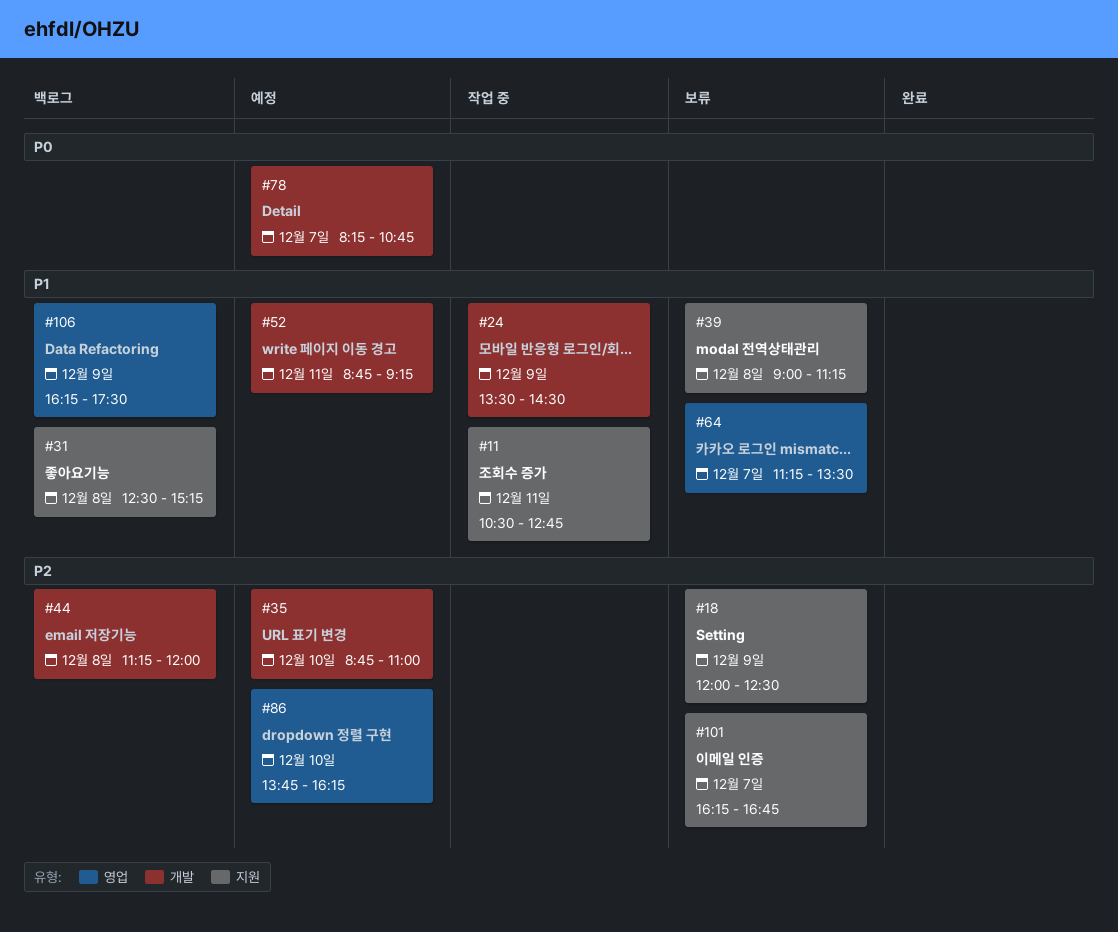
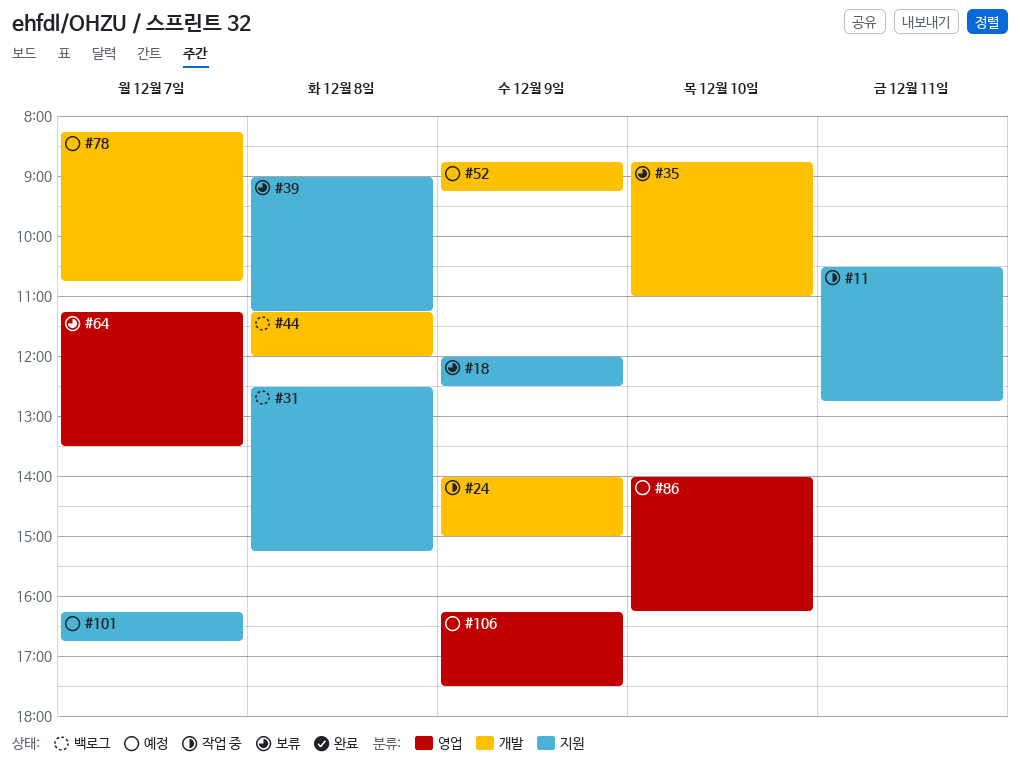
#24, begins: 13:30 -> 14:00
#24, ends: 14:30 -> 15:00
#35, status: 예정 -> 보류
#52, day: Dec 11 -> Dec 9
#86, begins: 13:45 -> 14:00
#101, status: 보류 -> 예정
#106, status: 백로그 -> 예정

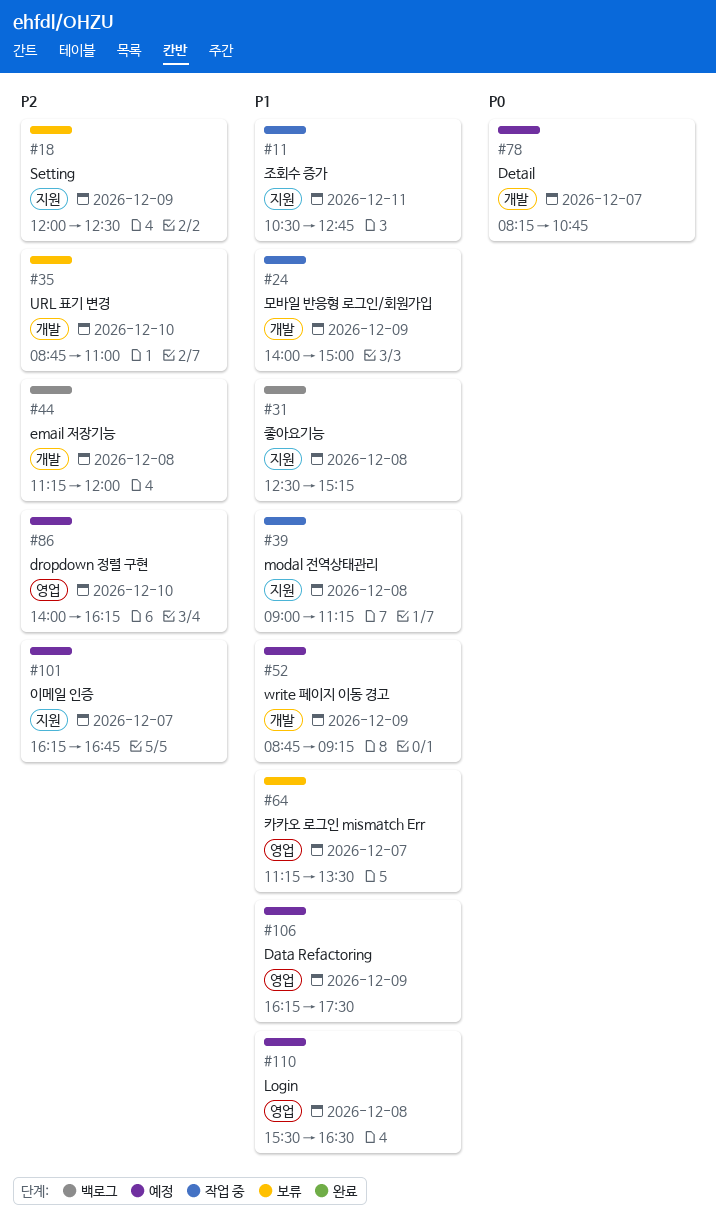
#39, status: 보류 -> 작업 중
#110: none -> present

